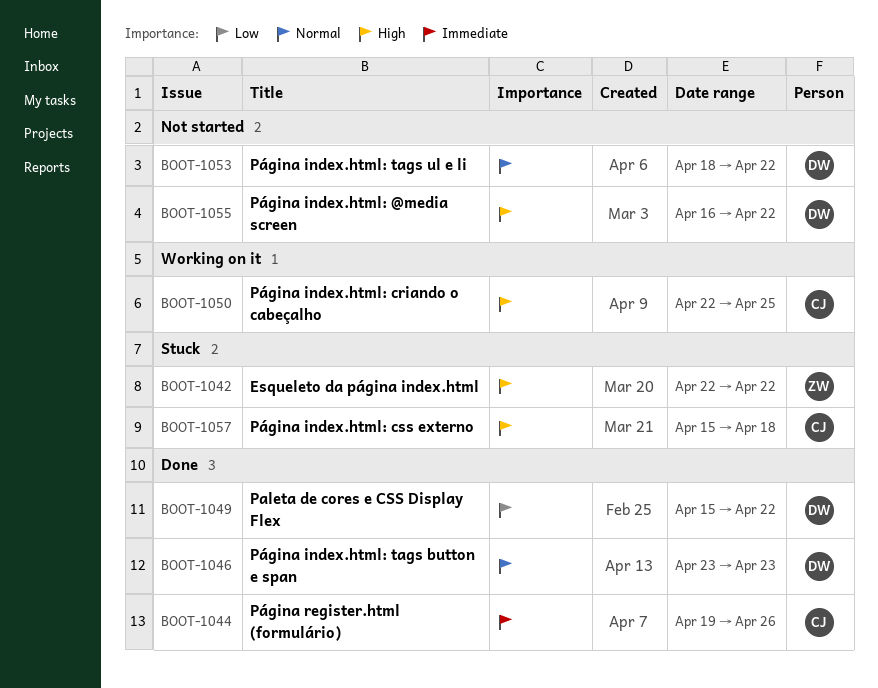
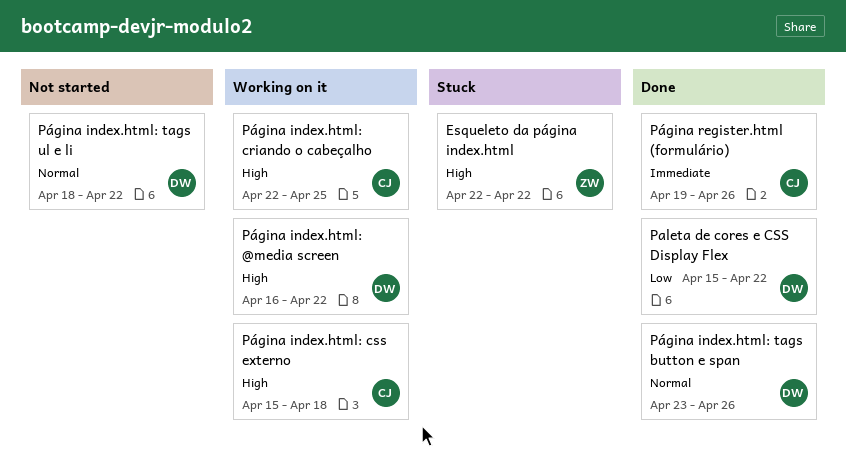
Página index.html: @media screen, status: Not started -> Working on it
Página index.html: css externo, status: Stuck -> Working on it
Página index.html: tags button e span, due: Apr 23 -> Apr 26

